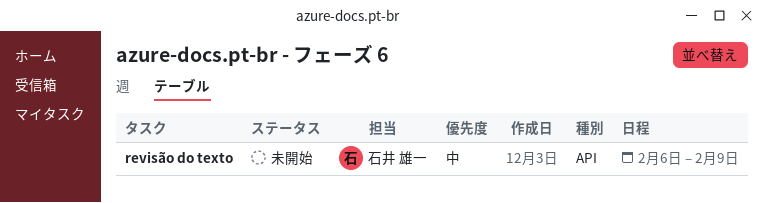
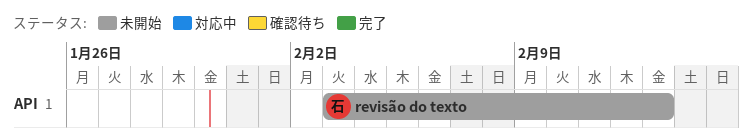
revisão do texto, start: Feb 6 -> Feb 3
revisão do texto, due: Feb 9 -> Feb 13

